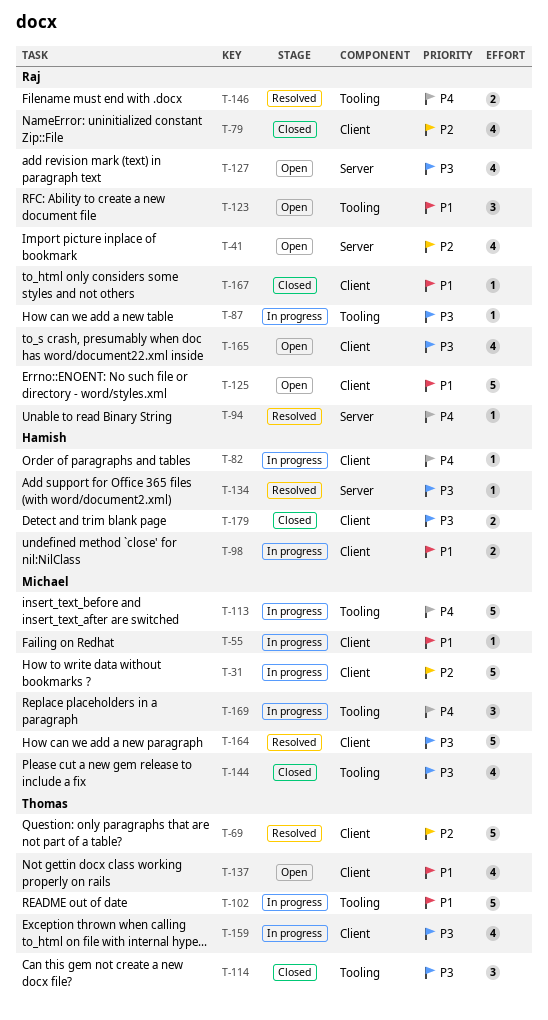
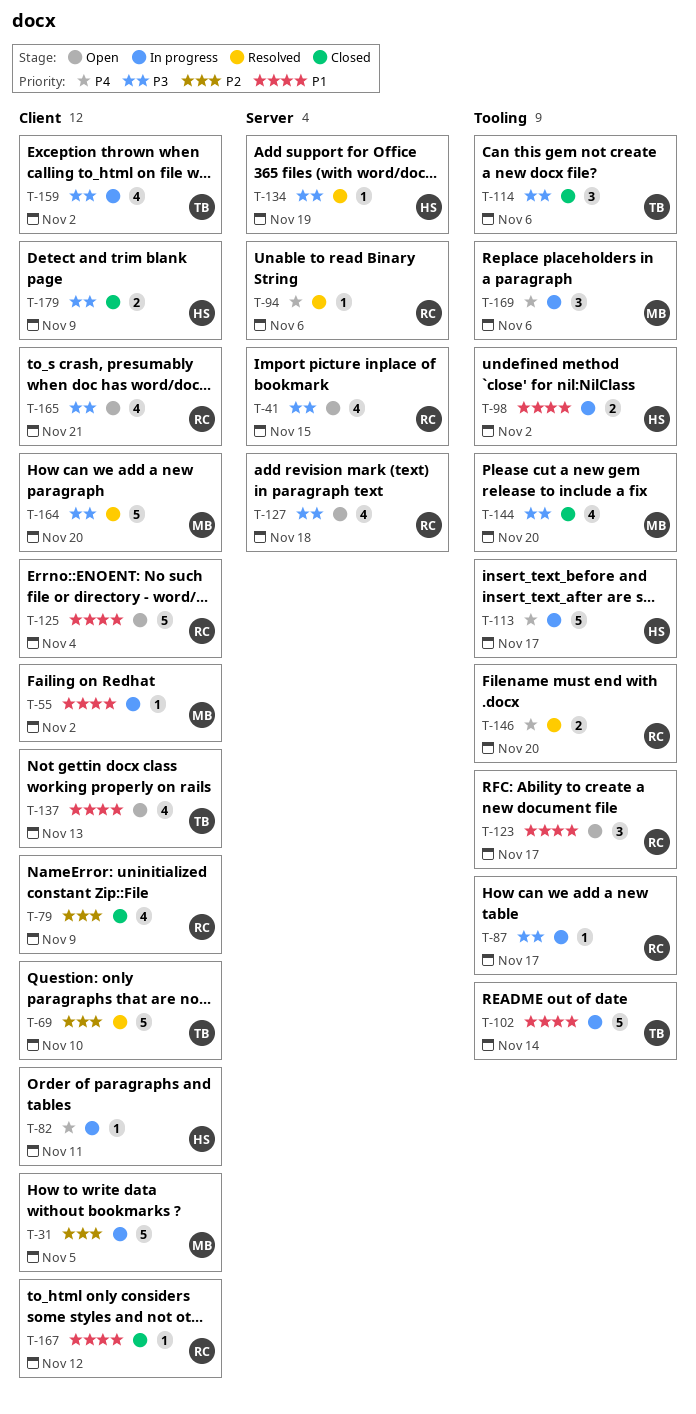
T-41, priority: P2 -> P3
T-98, label: Client -> Tooling
T-113, owner: Michael -> Hamish

